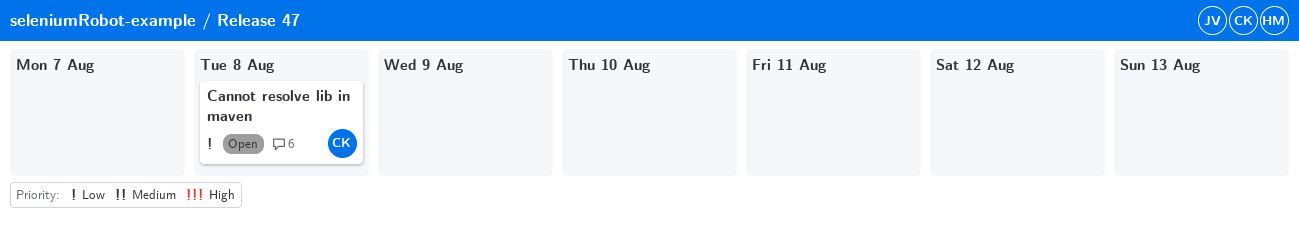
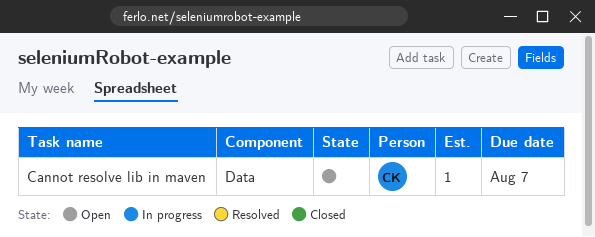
Cannot resolve lib in maven, due: Aug 8 -> Aug 7

